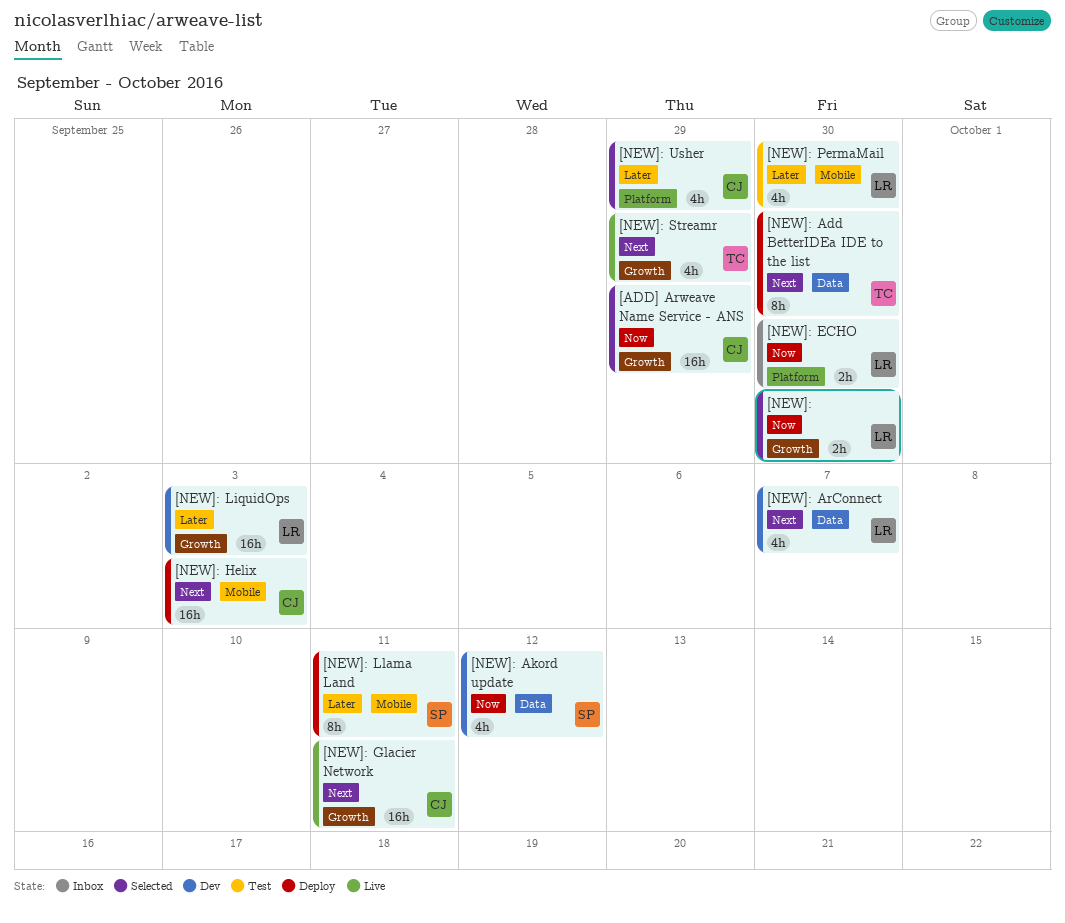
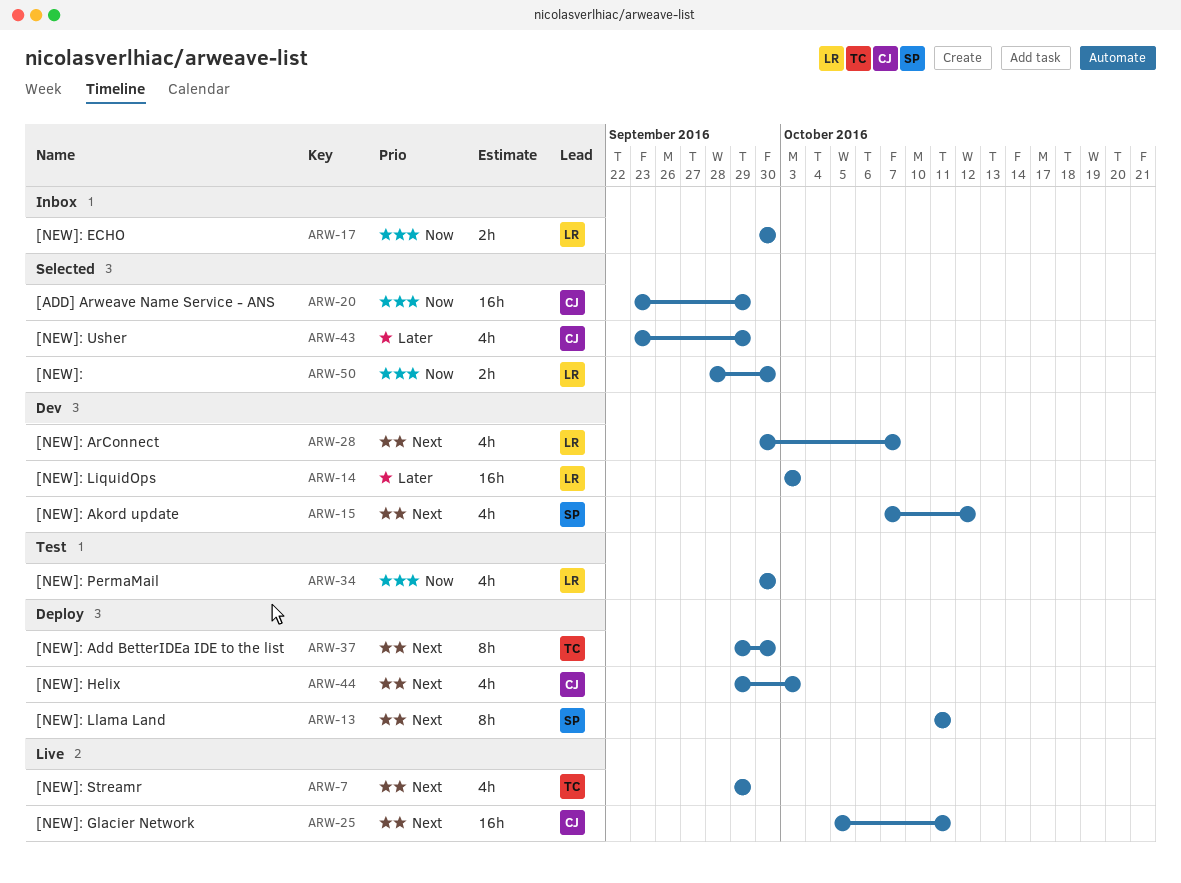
[NEW]: Akord update, priority: Now -> Next
[NEW]: Helix, estimate: 16h -> 4h
[NEW]: Llama Land, priority: Later -> Next
[NEW]: PermaMail, priority: Later -> Now

